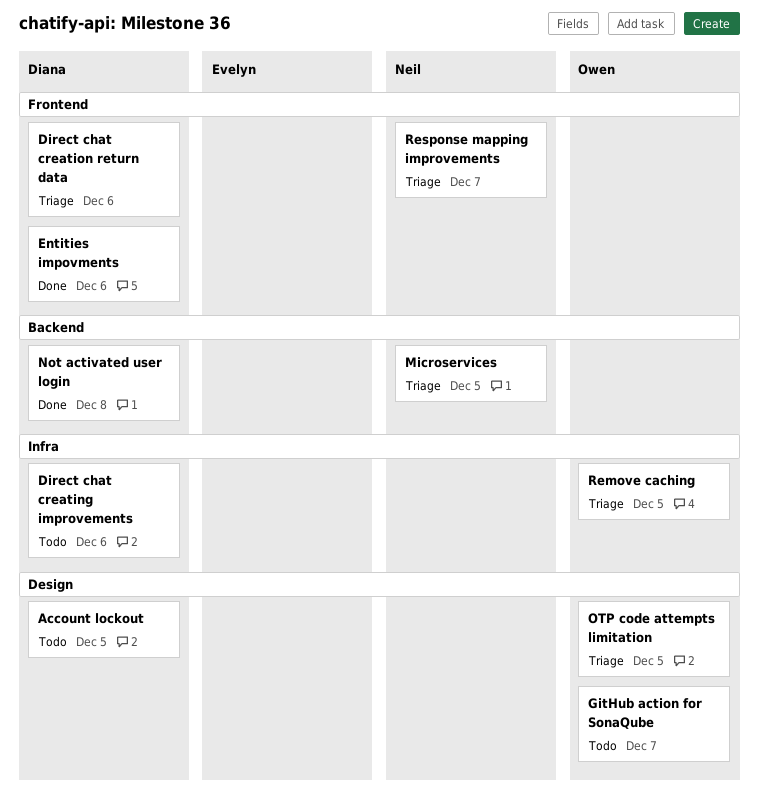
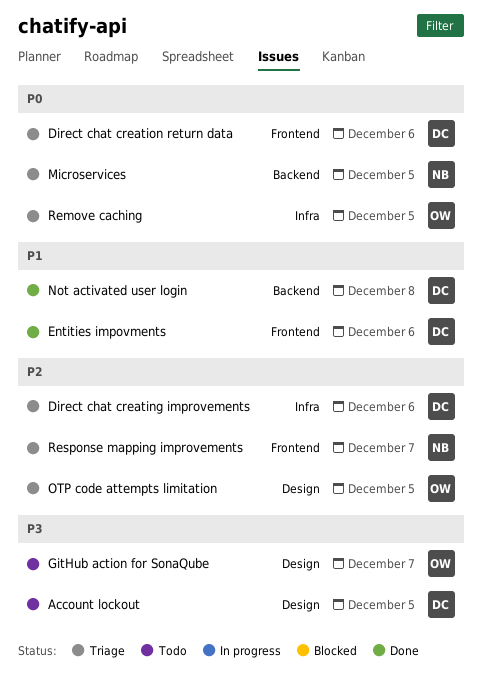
Direct chat creating improvements, status: Todo -> Triage

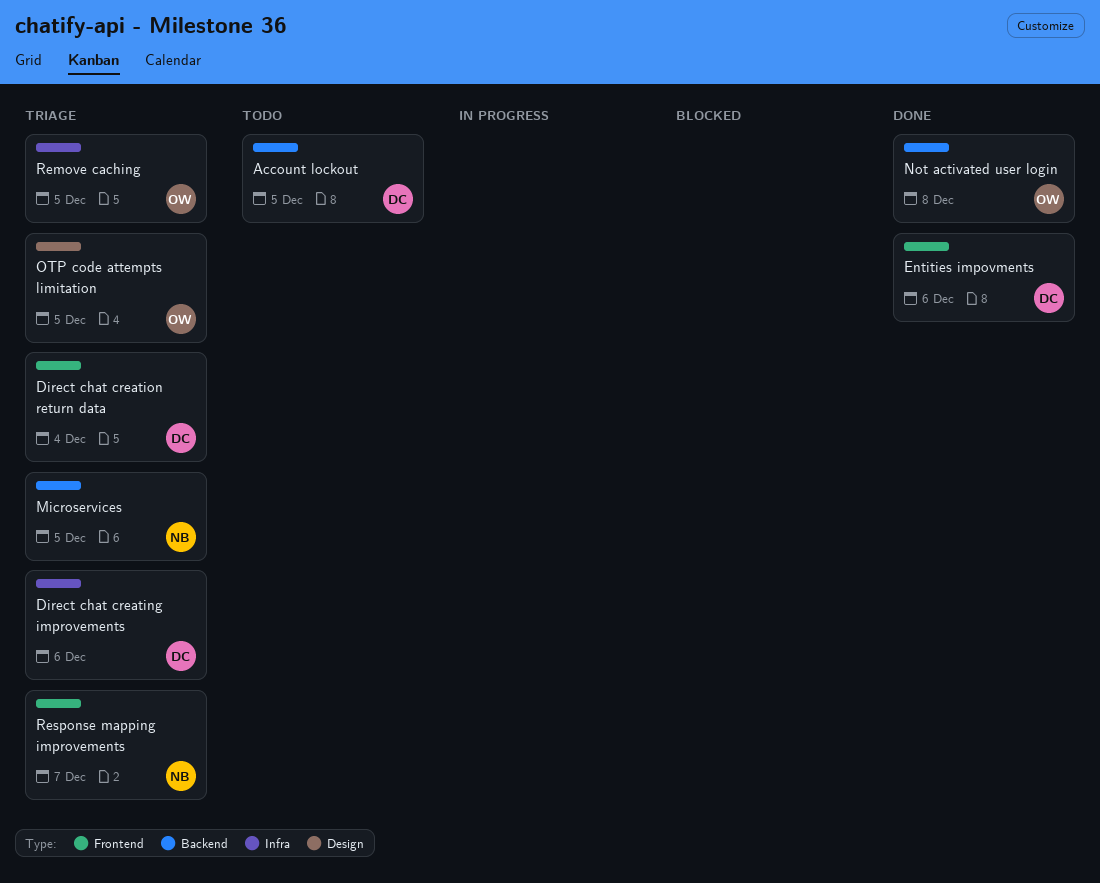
Account lockout, label: Design -> Backend
Direct chat creation return data, due: Dec 6 -> Dec 4
GitHub action for SonaQube: present -> none
Not activated user login, owner: DC -> OW

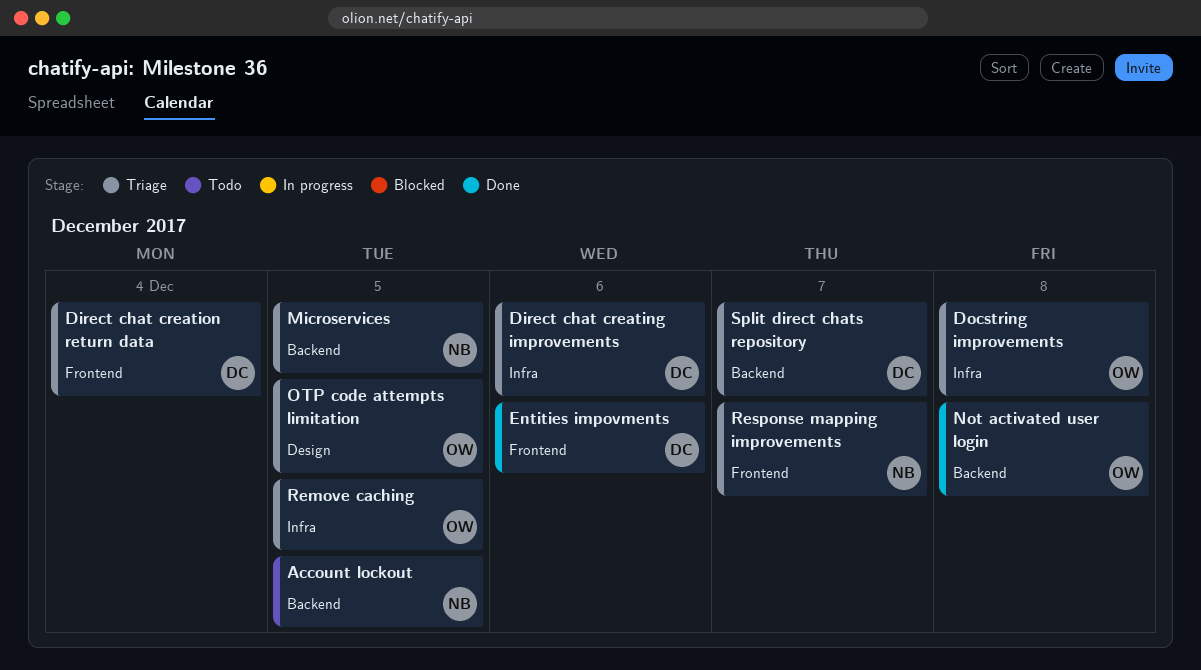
Account lockout, owner: DC -> NB
Docstring improvements: none -> present
Split direct chats repository: none -> present

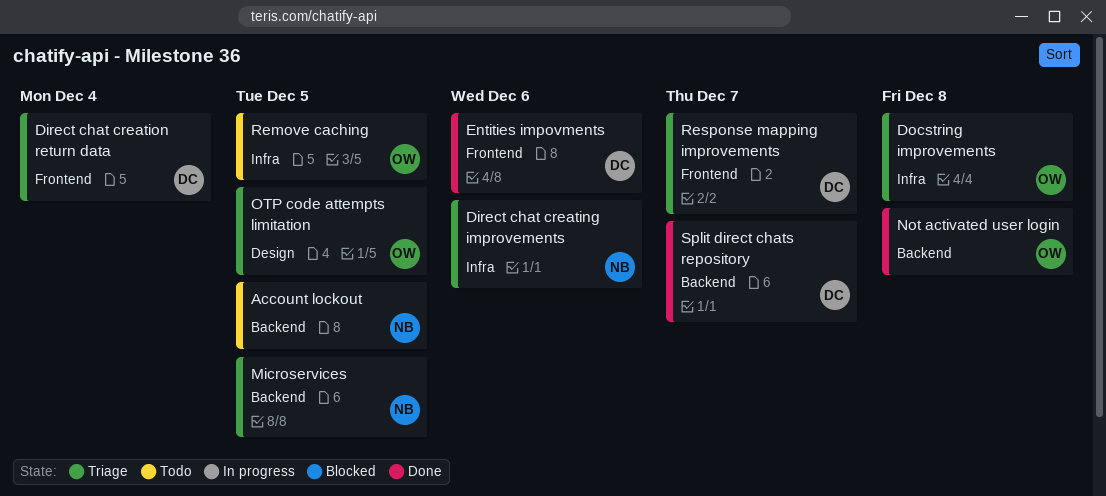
Direct chat creating improvements, owner: DC -> NB
Remove caching, status: Triage -> Todo
Response mapping improvements, owner: NB -> DC
Split direct chats repository, status: Triage -> Done

